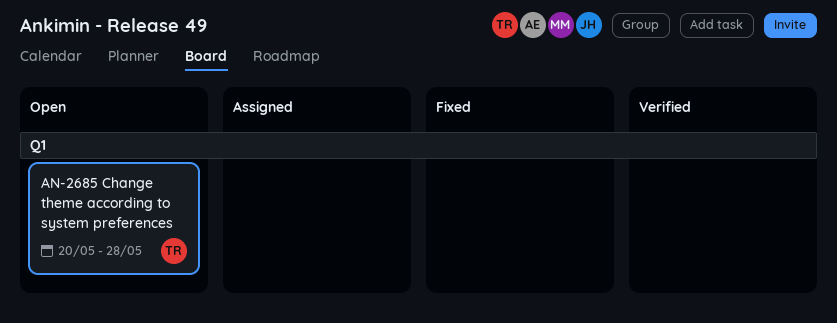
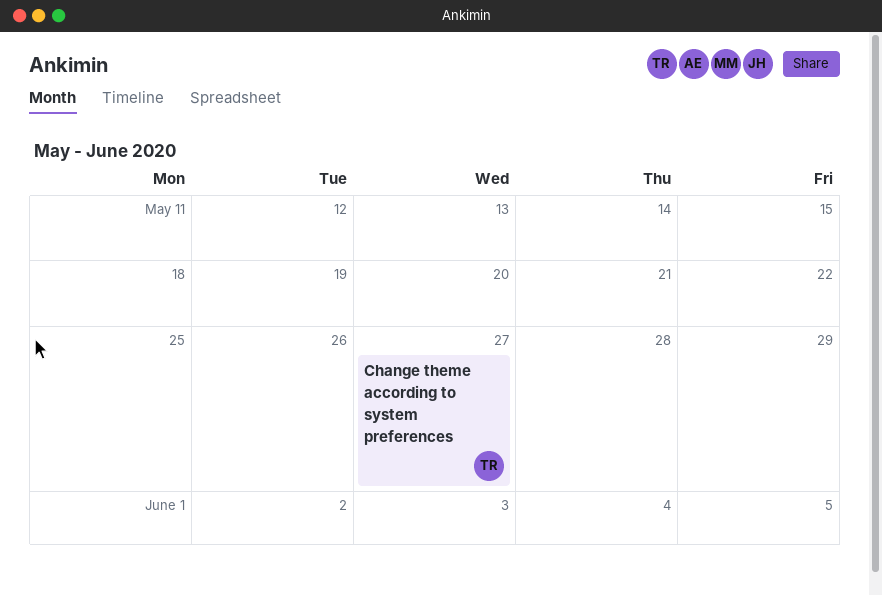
Change theme according to system preferences, due: May 28 -> May 27

